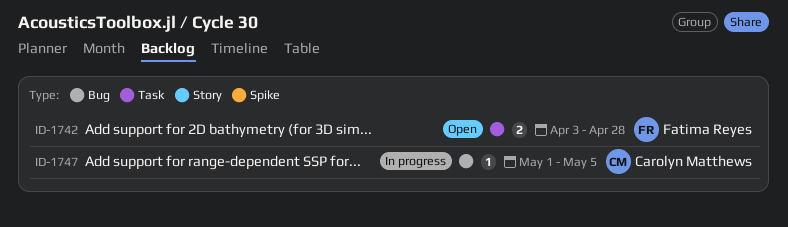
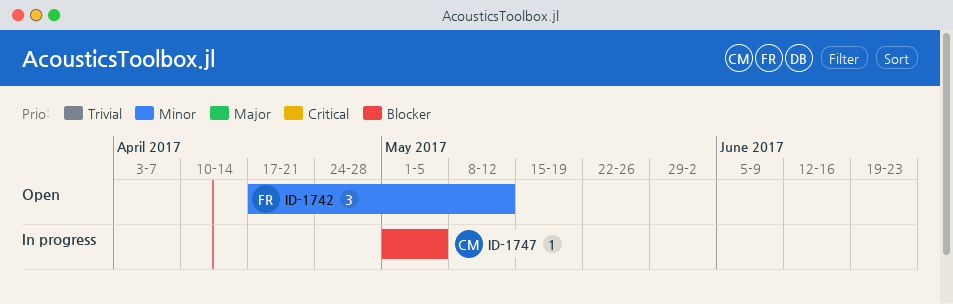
ID-1742, estimate: 2 -> 3
ID-1742, start: Apr 3 -> Apr 17
ID-1742, due: Apr 28 -> May 12

